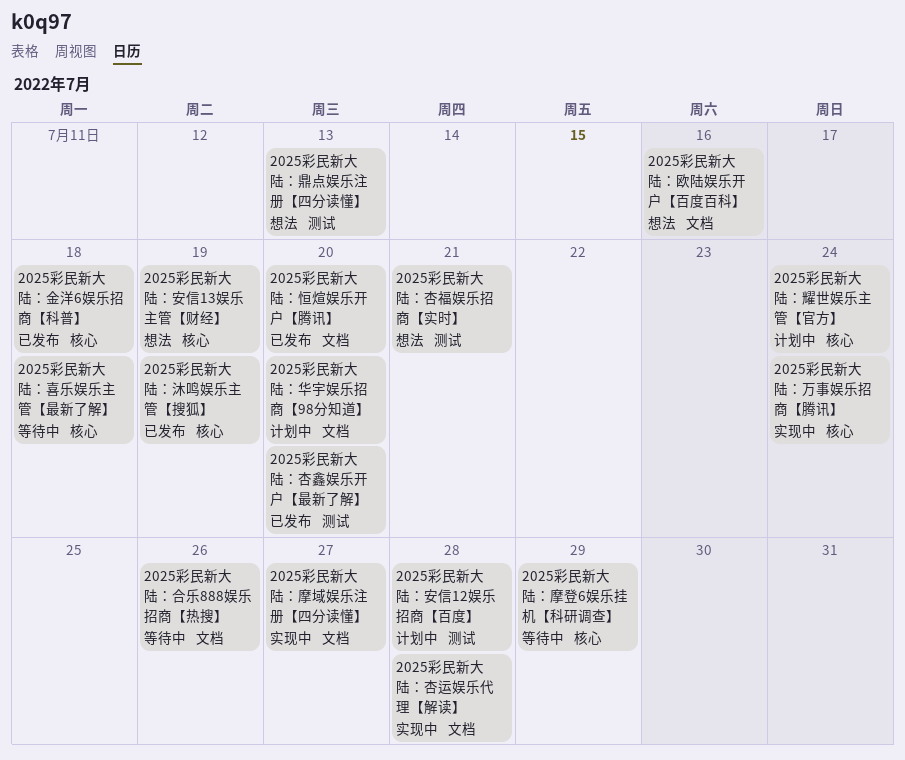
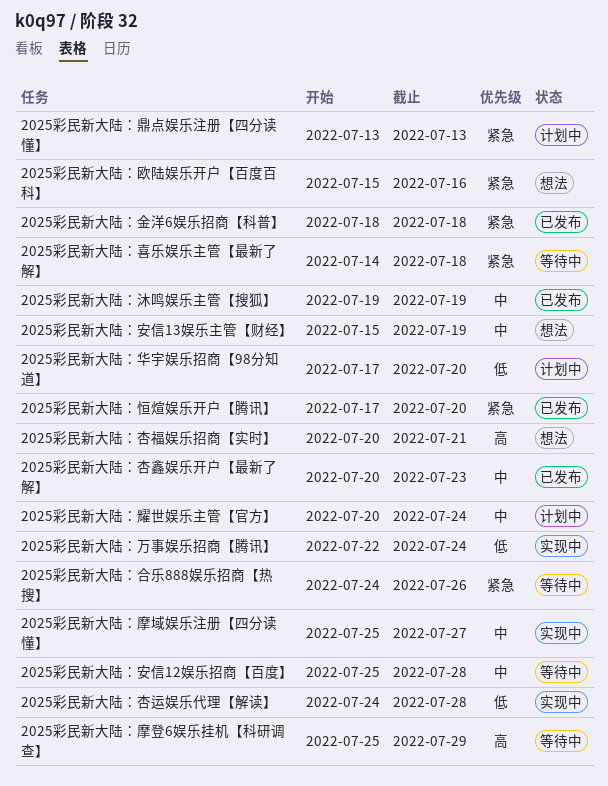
2025彩民新大陆：安信12娱乐招商【百度】, status: 计划中 -> 等待中
2025彩民新大陆：杏鑫娱乐开户【最新了解】, due: Jul 20 -> Jul 23
2025彩民新大陆：鼎点娱乐注册【四分读懂】, status: 想法 -> 计划中

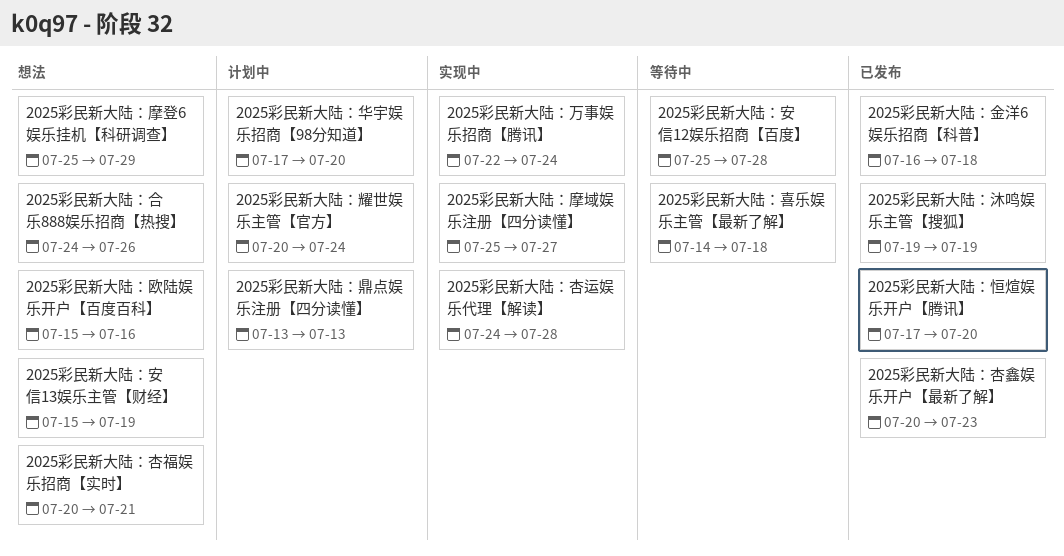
2025彩民新大陆：合乐888娱乐招商【热搜】, status: 等待中 -> 想法
2025彩民新大陆：摩登6娱乐挂机【科研调查】, status: 等待中 -> 想法
2025彩民新大陆：金洋6娱乐招商【科普】, start: Jul 18 -> Jul 16

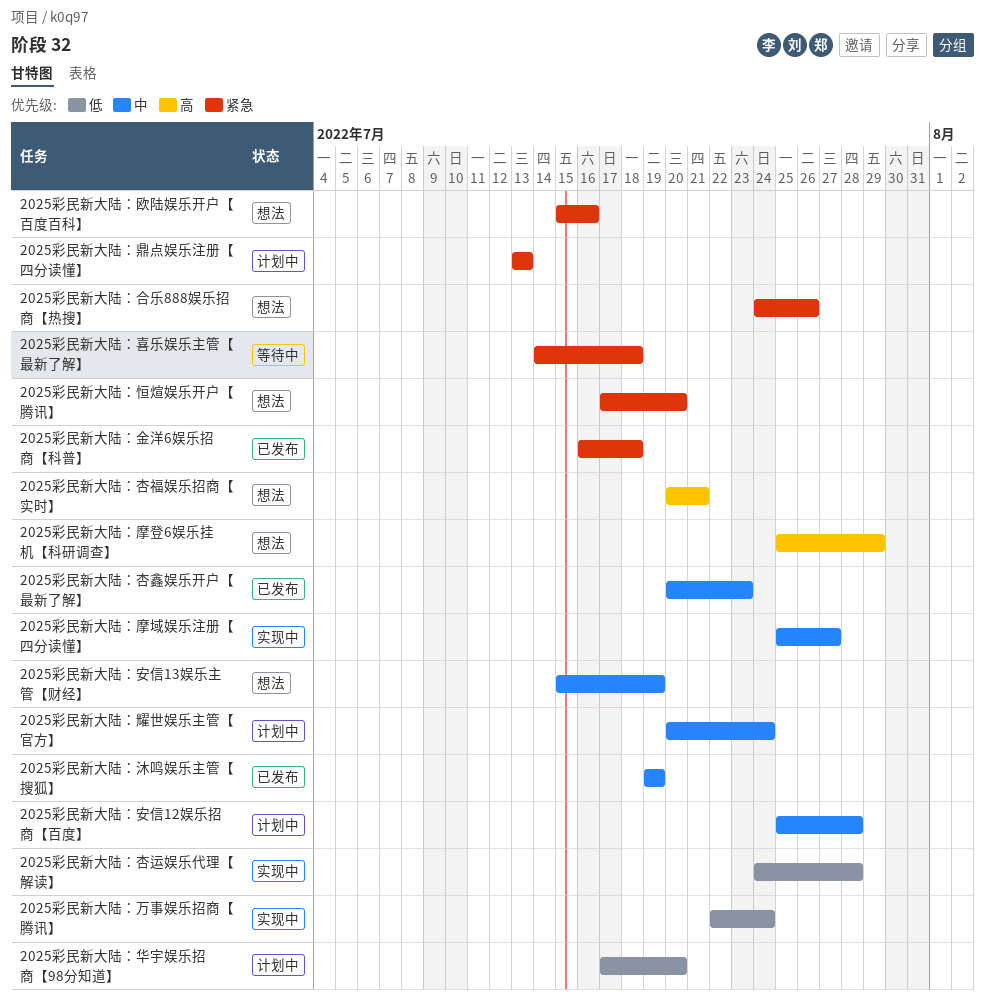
2025彩民新大陆：安信12娱乐招商【百度】, status: 等待中 -> 计划中
2025彩民新大陆：恒煊娱乐开户【腾讯】, status: 已发布 -> 想法

